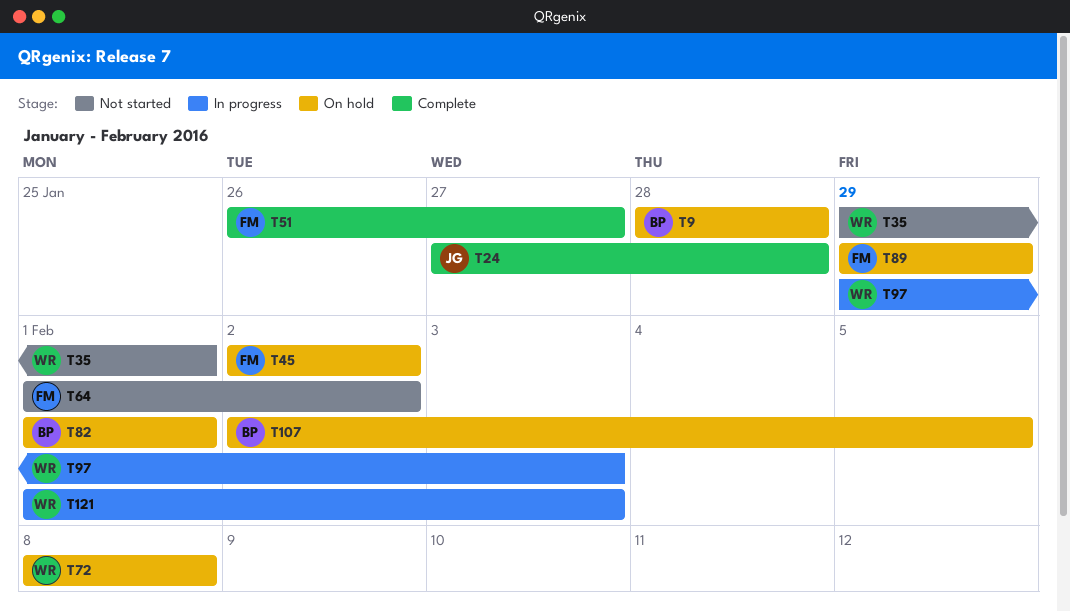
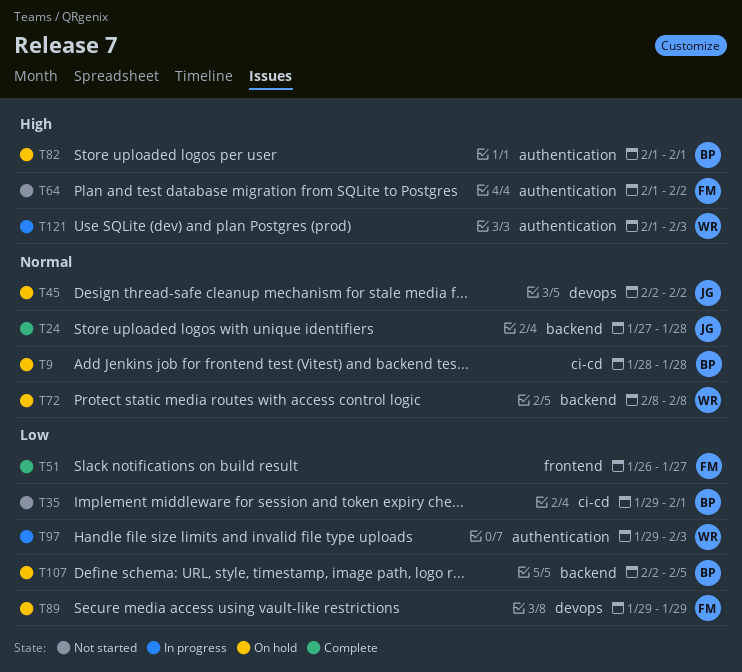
T35, owner: WR -> BP
T45, owner: FM -> JG

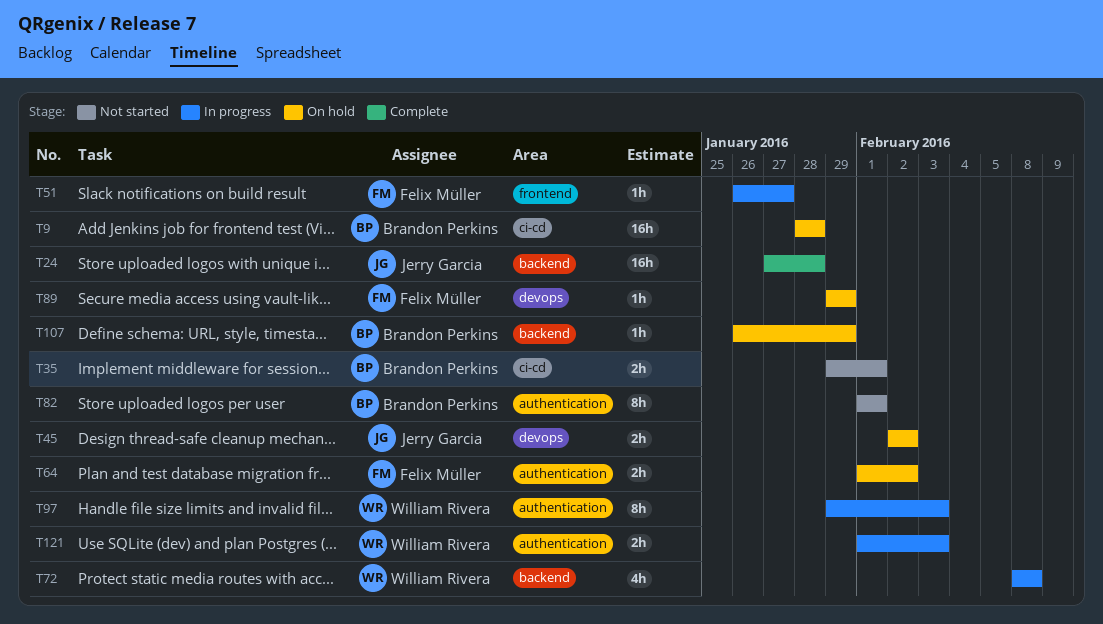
T51, status: Complete -> In progress
T64, status: Not started -> On hold
T72, status: On hold -> In progress
T82, status: On hold -> Not started
T107, start: Feb 2 -> Jan 26
T107, due: Feb 5 -> Jan 29

